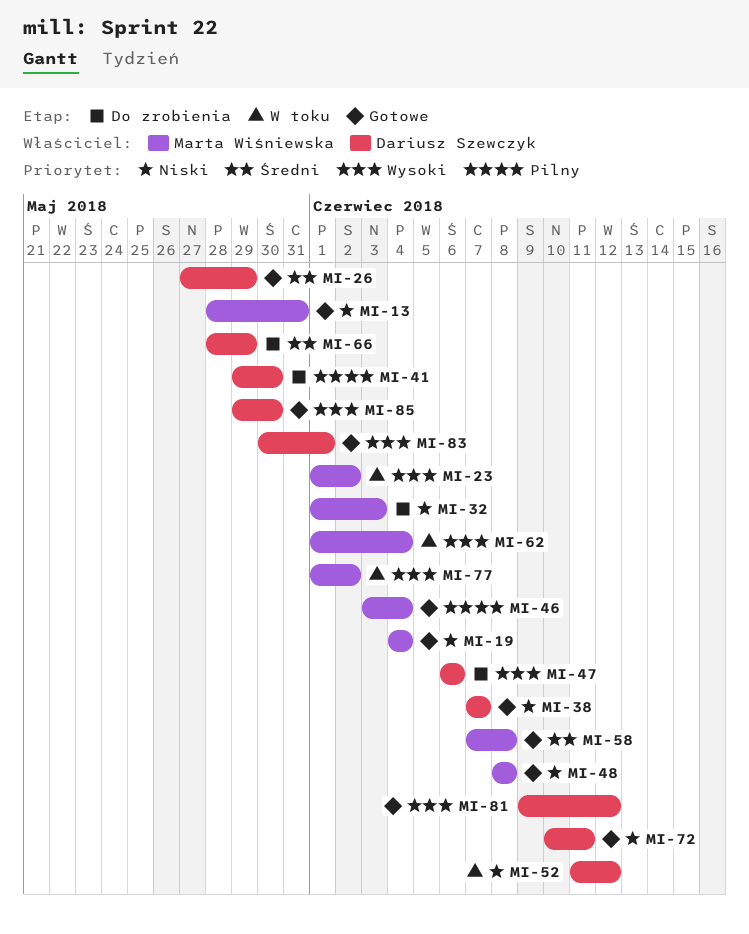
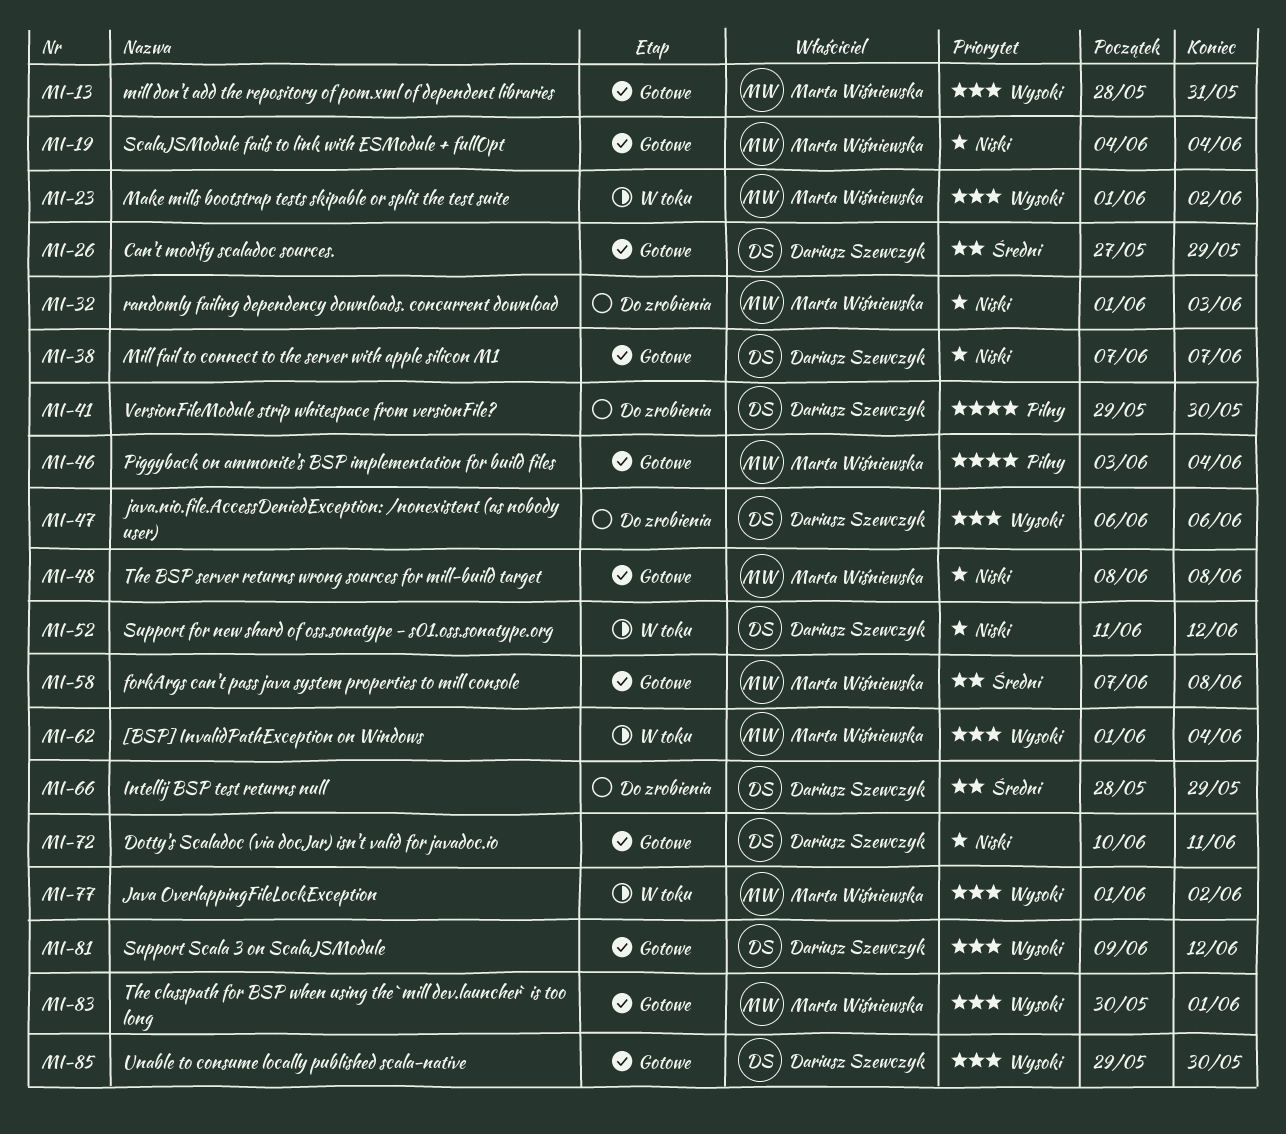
MI-13, priority: Niski -> Wysoki
MI-83, owner: Dariusz Szewczyk -> Marta Wiśniewska

